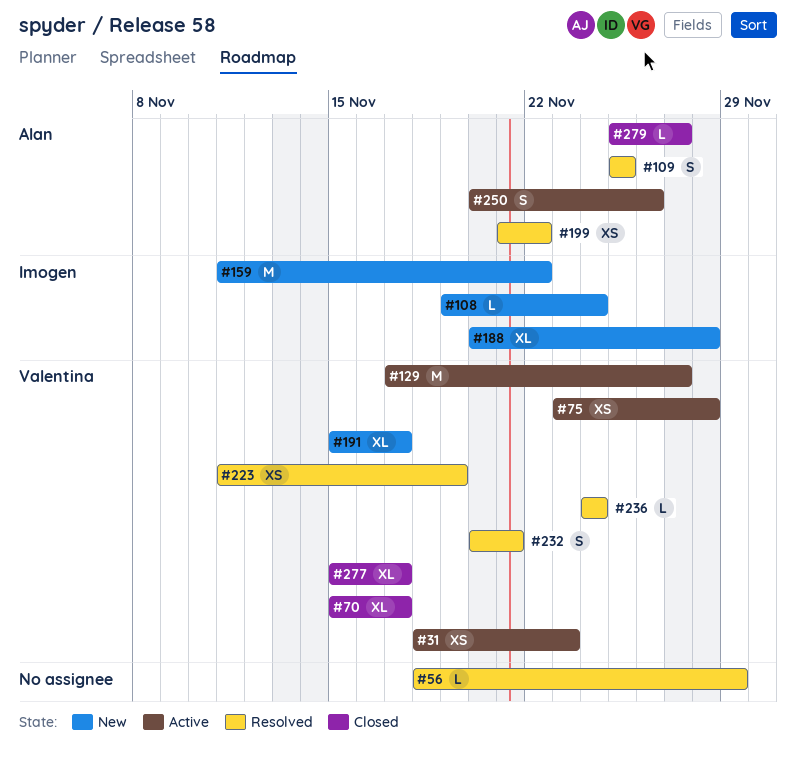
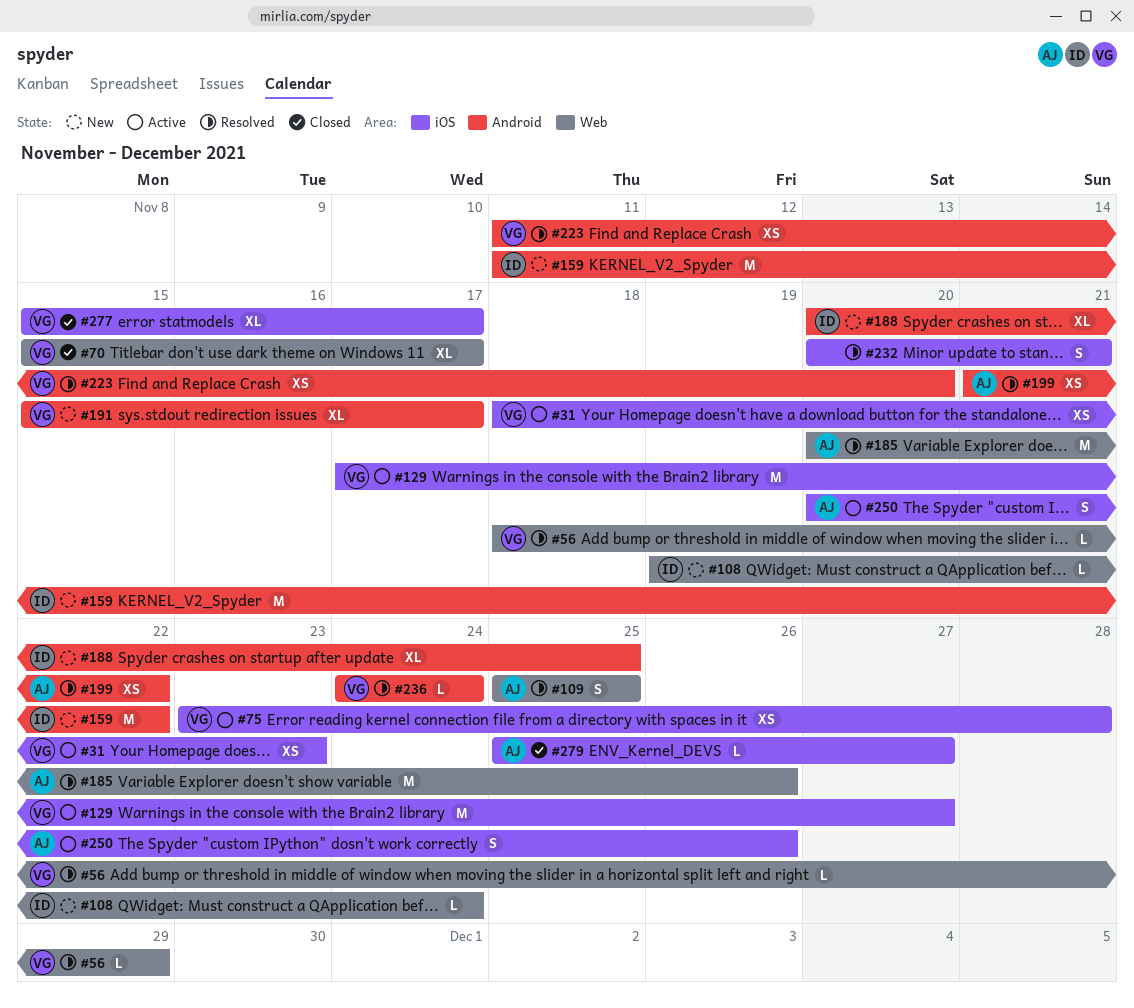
#56, owner: none -> Valentina
#185: none -> present
#188, due: Nov 28 -> Nov 25
#223, due: Nov 19 -> Nov 20
#232, owner: Valentina -> none

